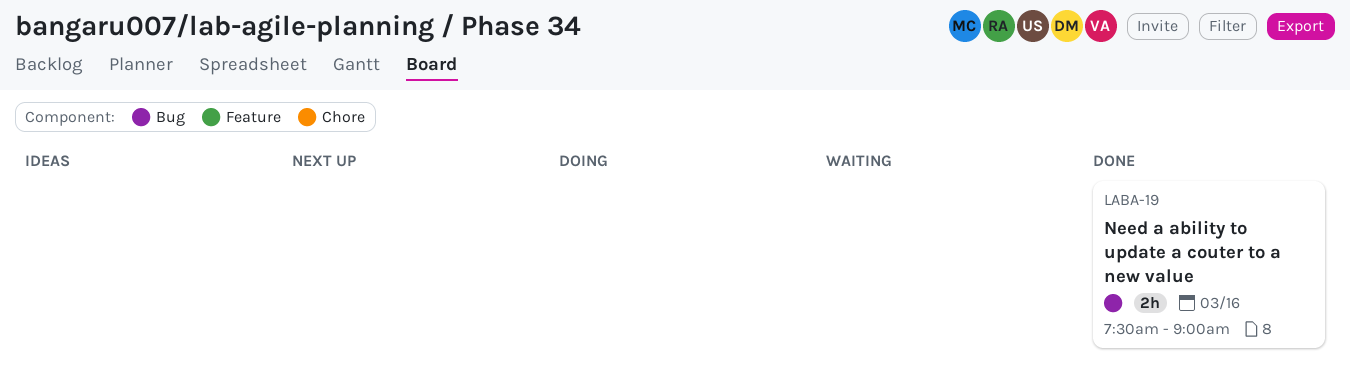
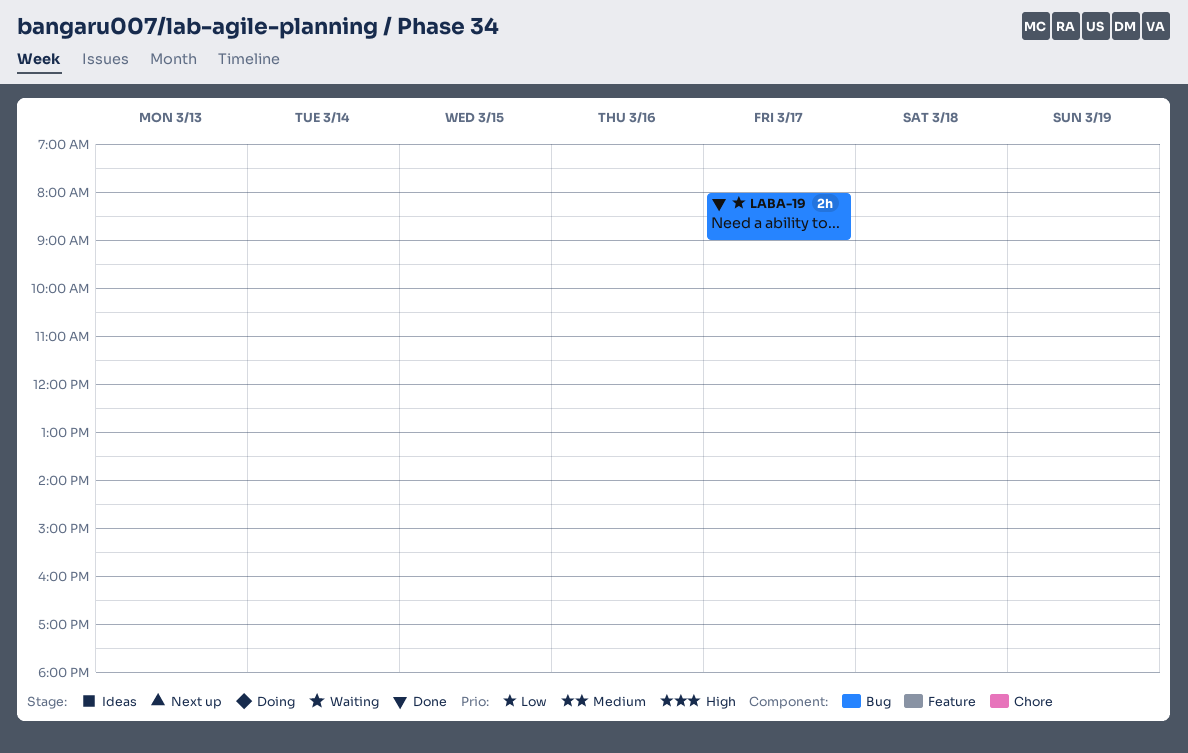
LABA-19, day: Mar 16 -> Mar 17
LABA-19, begins: 07:30 -> 08:00

